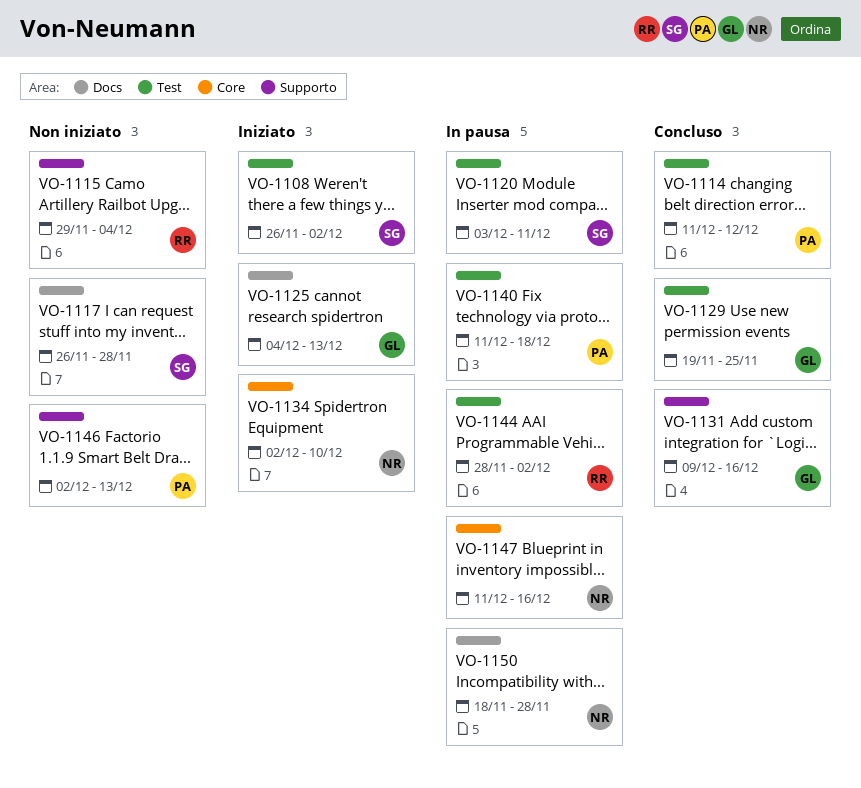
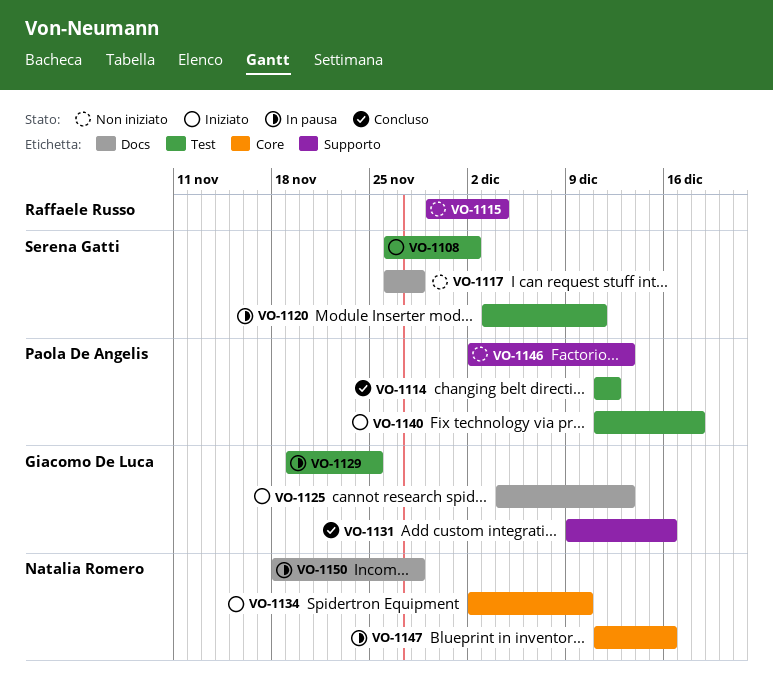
VO-1129, status: Concluso -> In pausa
VO-1140, status: In pausa -> Iniziato
VO-1144: present -> none

